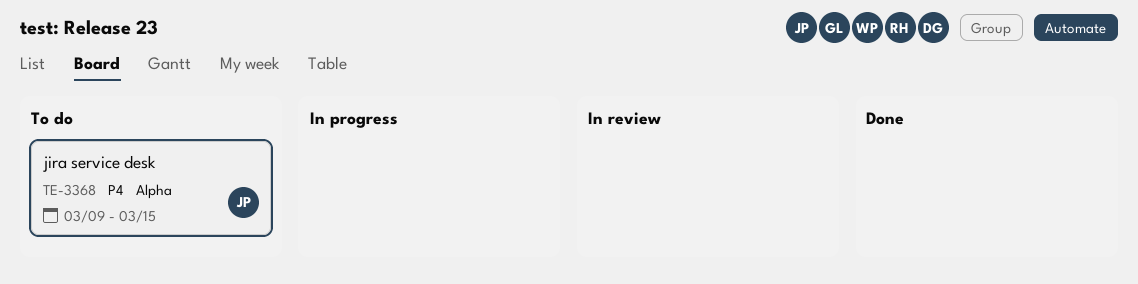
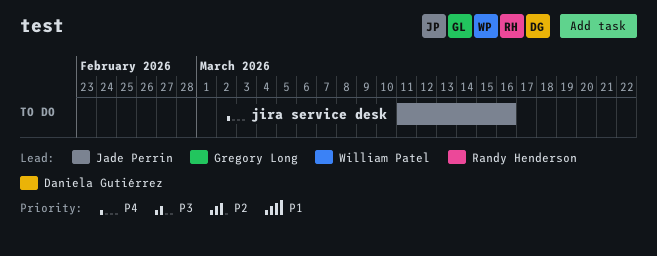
jira service desk, start: Mar 9 -> Mar 11
jira service desk, due: Mar 15 -> Mar 16

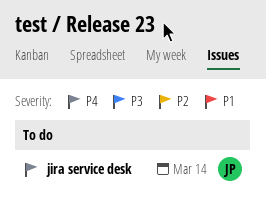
jira service desk, due: Mar 16 -> Mar 14

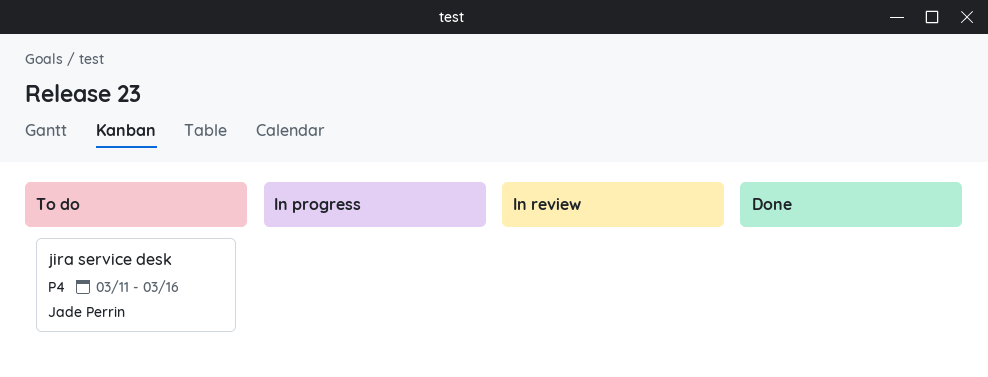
jira service desk, due: Mar 14 -> Mar 16

